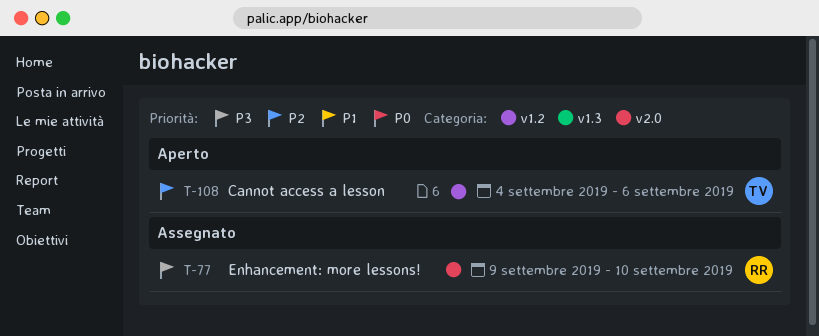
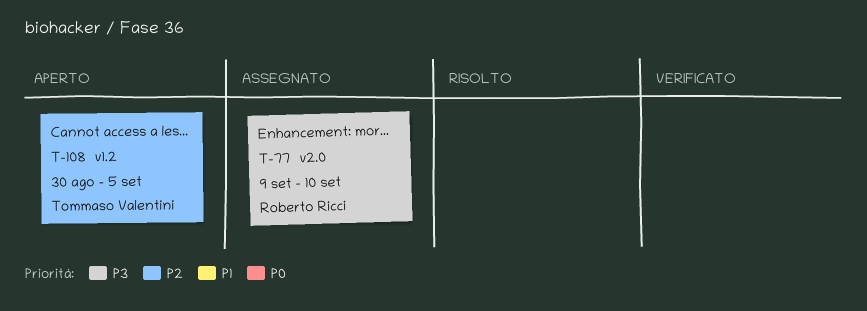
T-108, start: Sep 4 -> Aug 30
T-108, due: Sep 6 -> Sep 5

